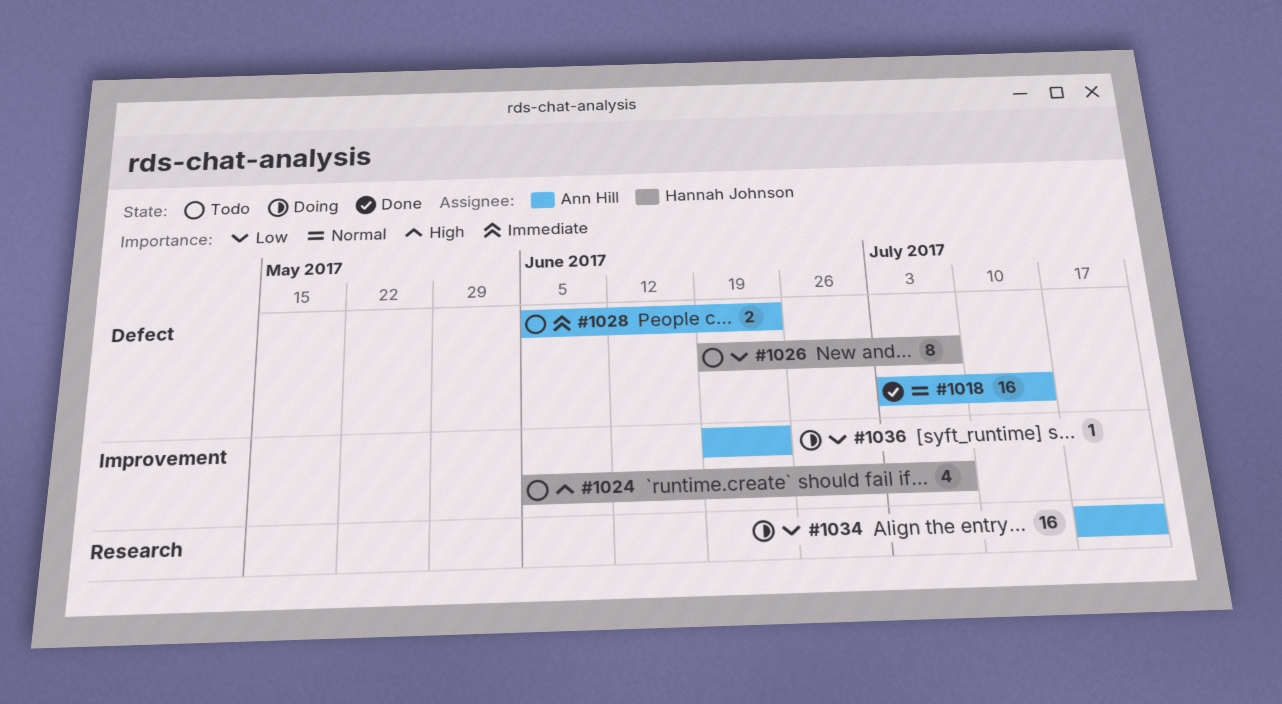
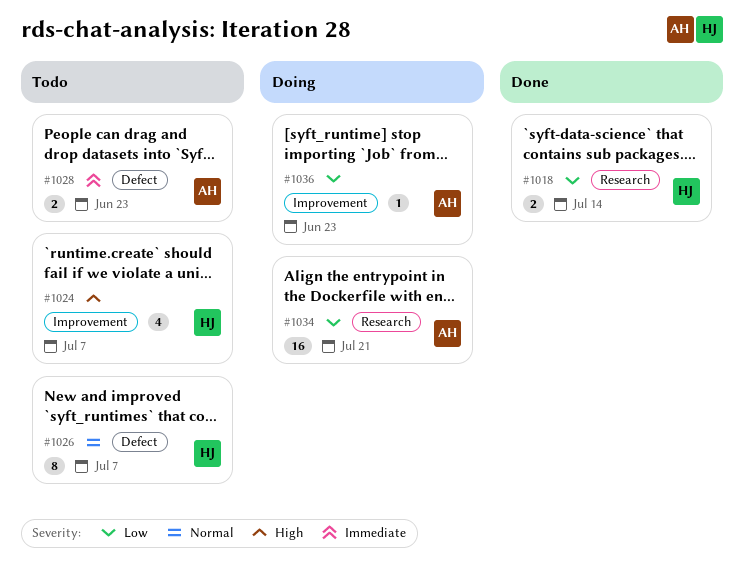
#1018, owner: Ann Hill -> Hannah Johnson
#1018, priority: Normal -> Low
#1018, label: Defect -> Research
#1018, estimate: 16 -> 2
#1026, priority: Low -> Normal

